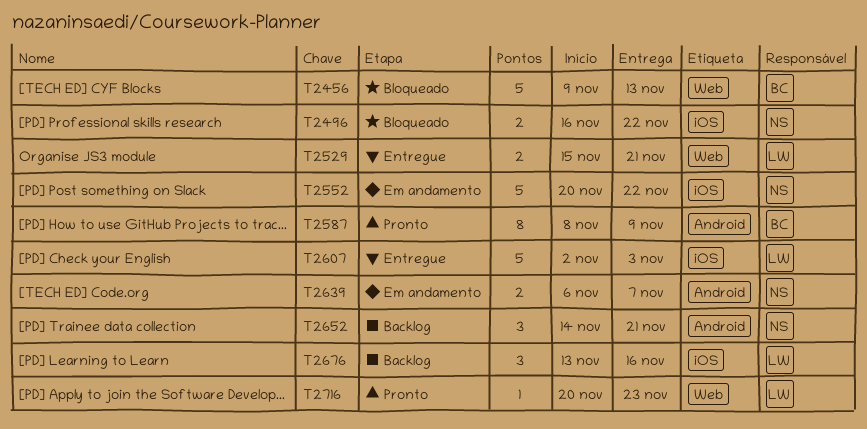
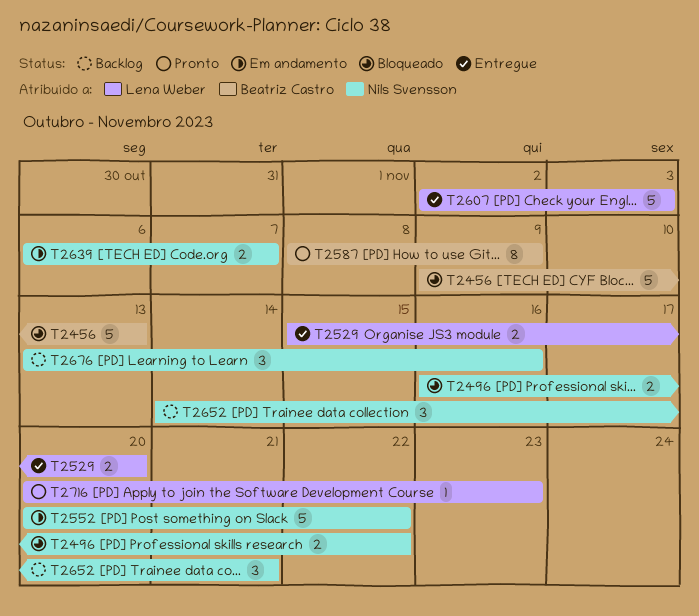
T2529, due: Nov 21 -> Nov 20
T2676, owner: Lena Weber -> Nils Svensson

